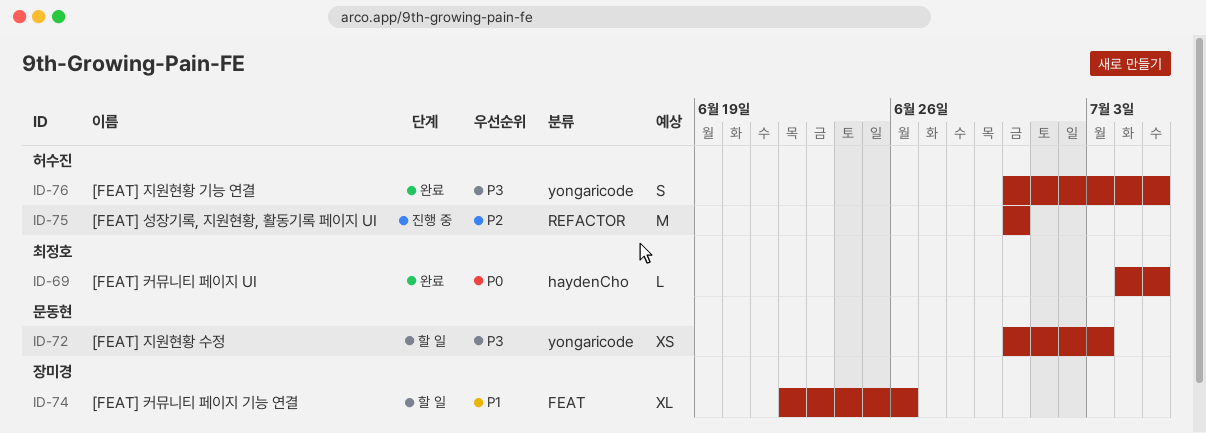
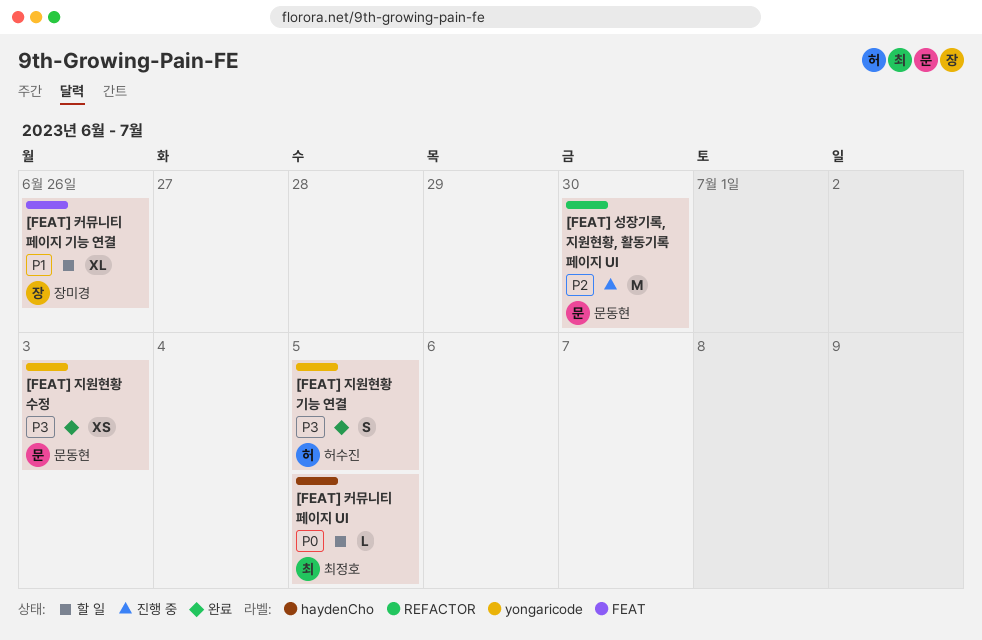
[FEAT] 성장기록, 지원현황, 활동기록 페이지 UI, owner: 허수진 -> 문동현
[FEAT] 지원현황 수정, status: 할 일 -> 완료
[FEAT] 커뮤니티 페이지 UI, status: 완료 -> 할 일

